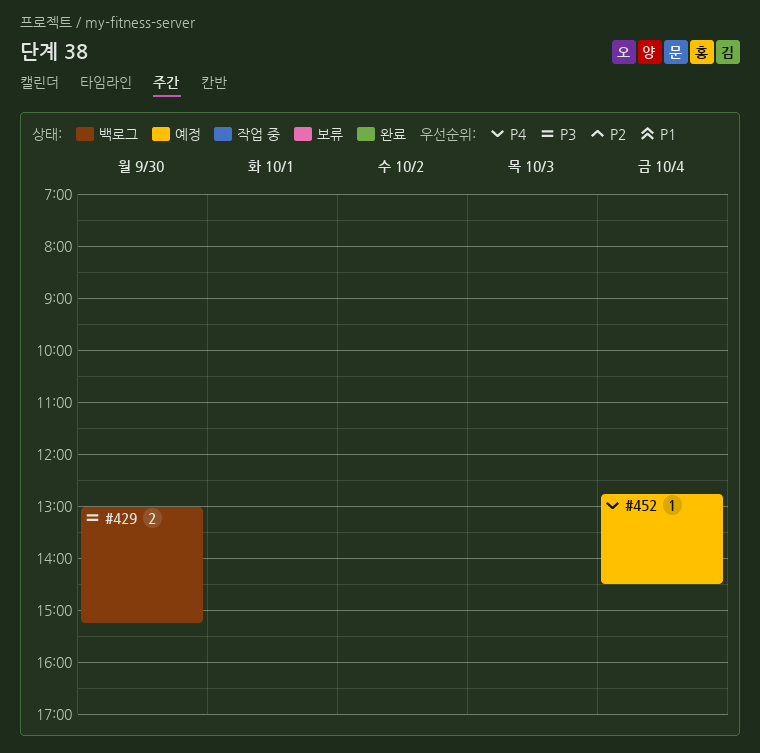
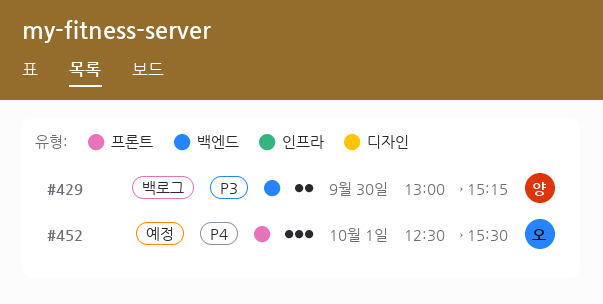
#452, estimate: 1 -> 3
#452, day: Oct 4 -> Oct 1
#452, begins: 12:45 -> 12:30
#452, ends: 14:30 -> 15:30

